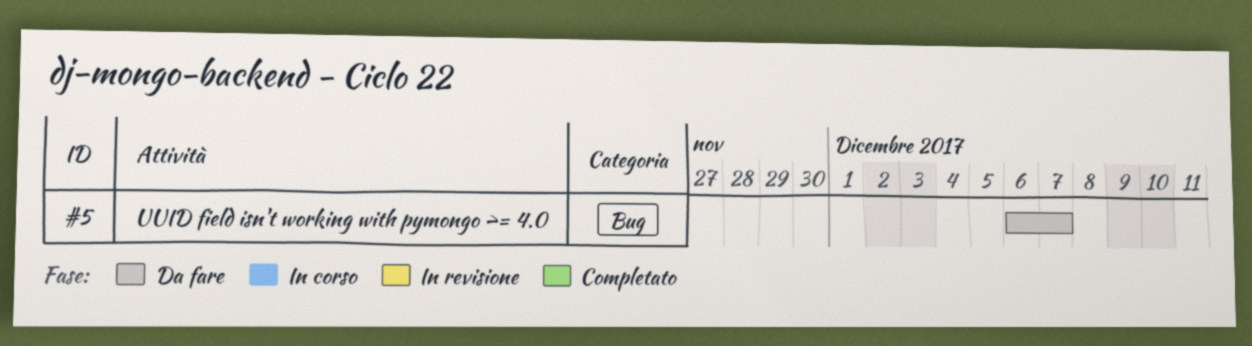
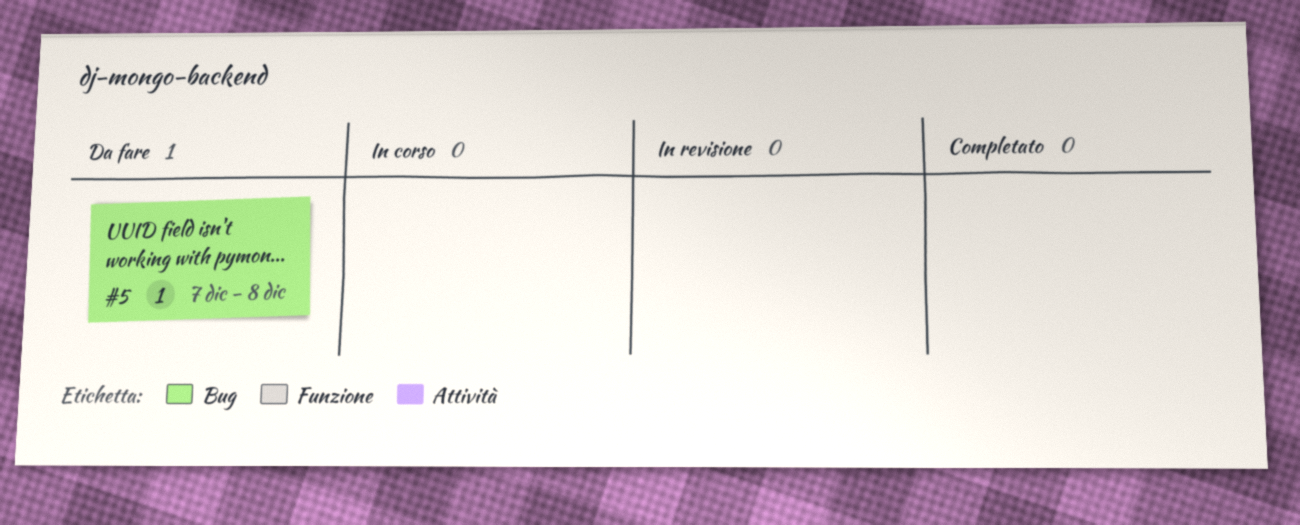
#5, start: Dec 6 -> Dec 7
#5, due: Dec 7 -> Dec 8

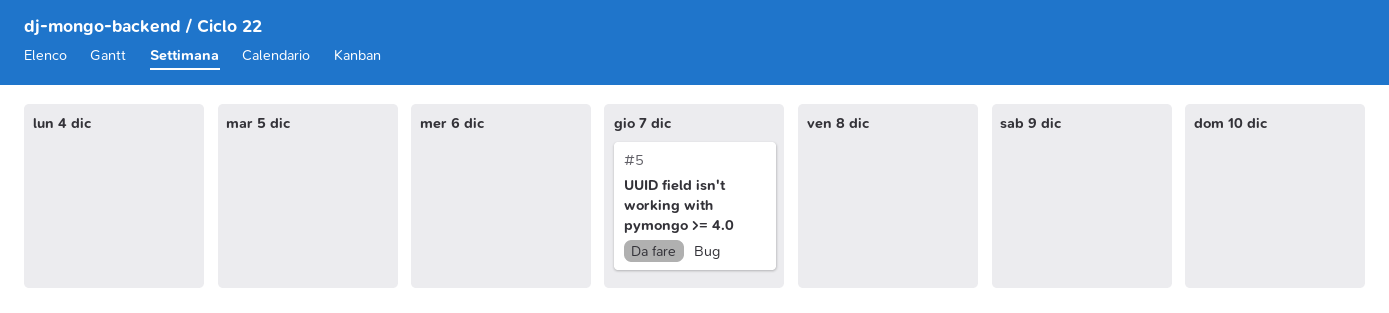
#5, due: Dec 8 -> Dec 7

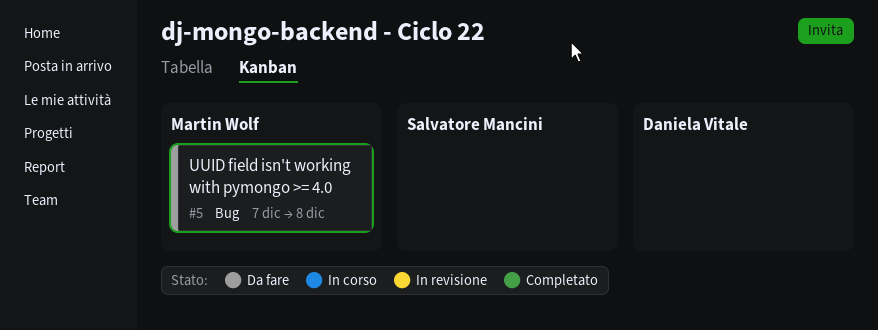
#5, due: Dec 7 -> Dec 8

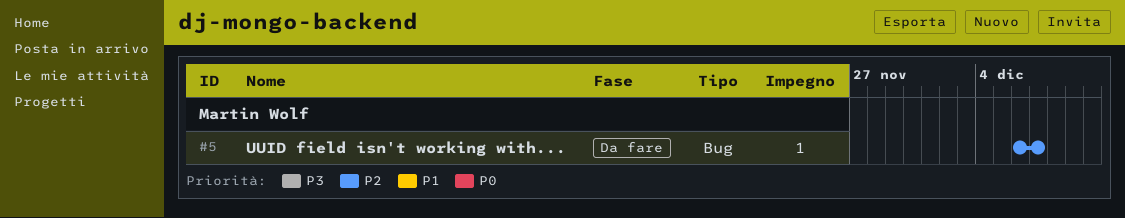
#5, start: Dec 7 -> Dec 6
#5, due: Dec 8 -> Dec 7

